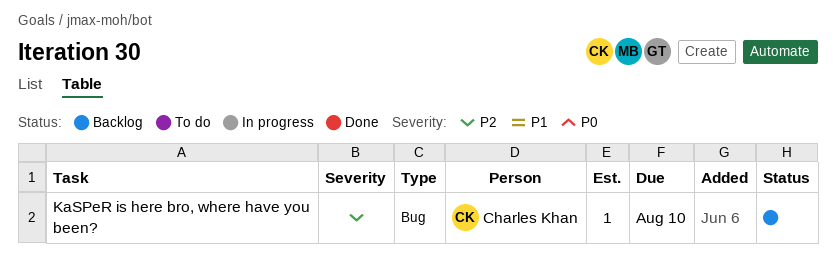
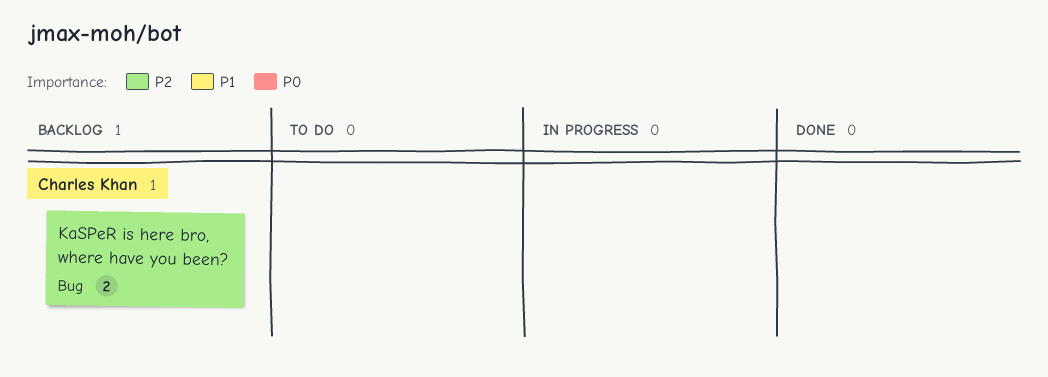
KaSPeR is here bro, where have you been?, estimate: 1 -> 2

